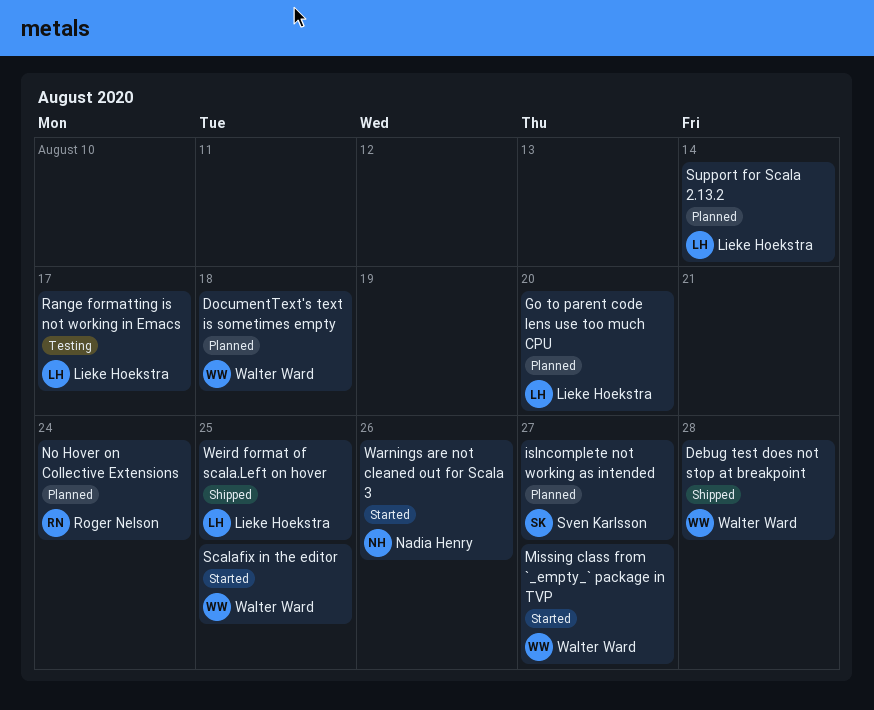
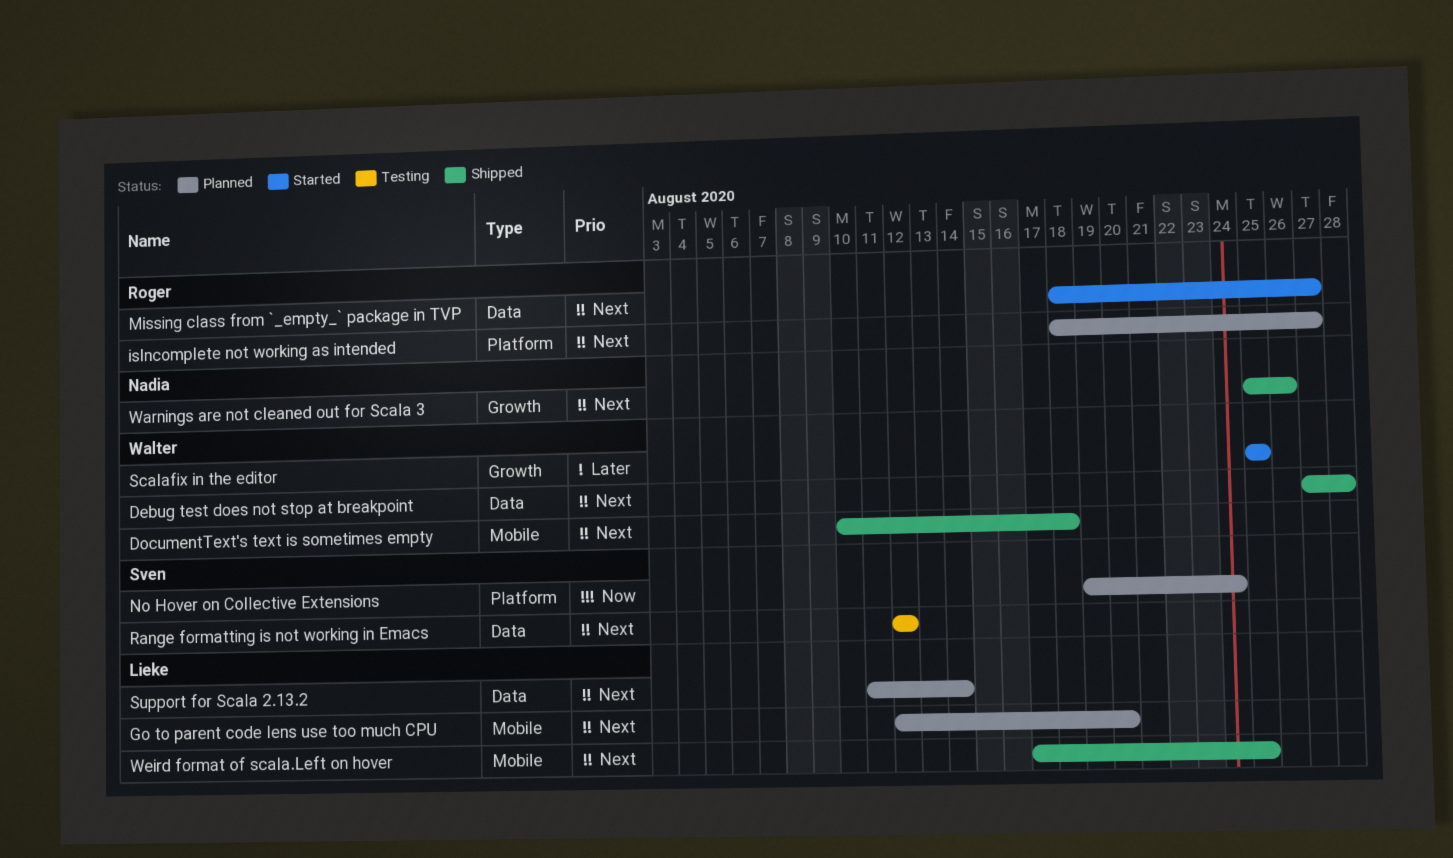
DocumentText's text is sometimes empty, status: Planned -> Shipped
isIncomplete not working as intended, owner: Sven Karlsson -> Roger Nelson
Missing class from `_empty_` package in TVP, owner: Walter Ward -> Roger Nelson
No Hover on Collective Extensions, owner: Roger Nelson -> Sven Karlsson
Range formatting is not working in Emacs, owner: Lieke Hoekstra -> Sven Karlsson
Range formatting is not working in Emacs, due: Aug 17 -> Aug 12
Warnings are not cleaned out for Scala 3, status: Started -> Shipped

